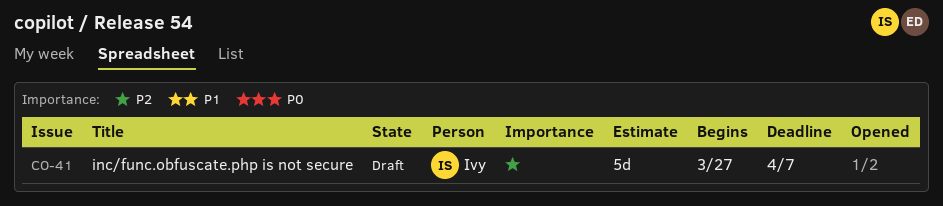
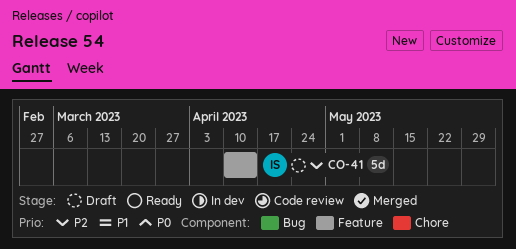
CO-41, start: Mar 27 -> Apr 10
CO-41, due: Apr 7 -> Apr 14

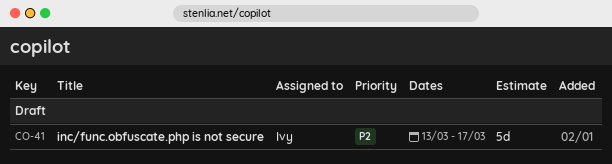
CO-41, start: Apr 10 -> Mar 13
CO-41, due: Apr 14 -> Mar 17

